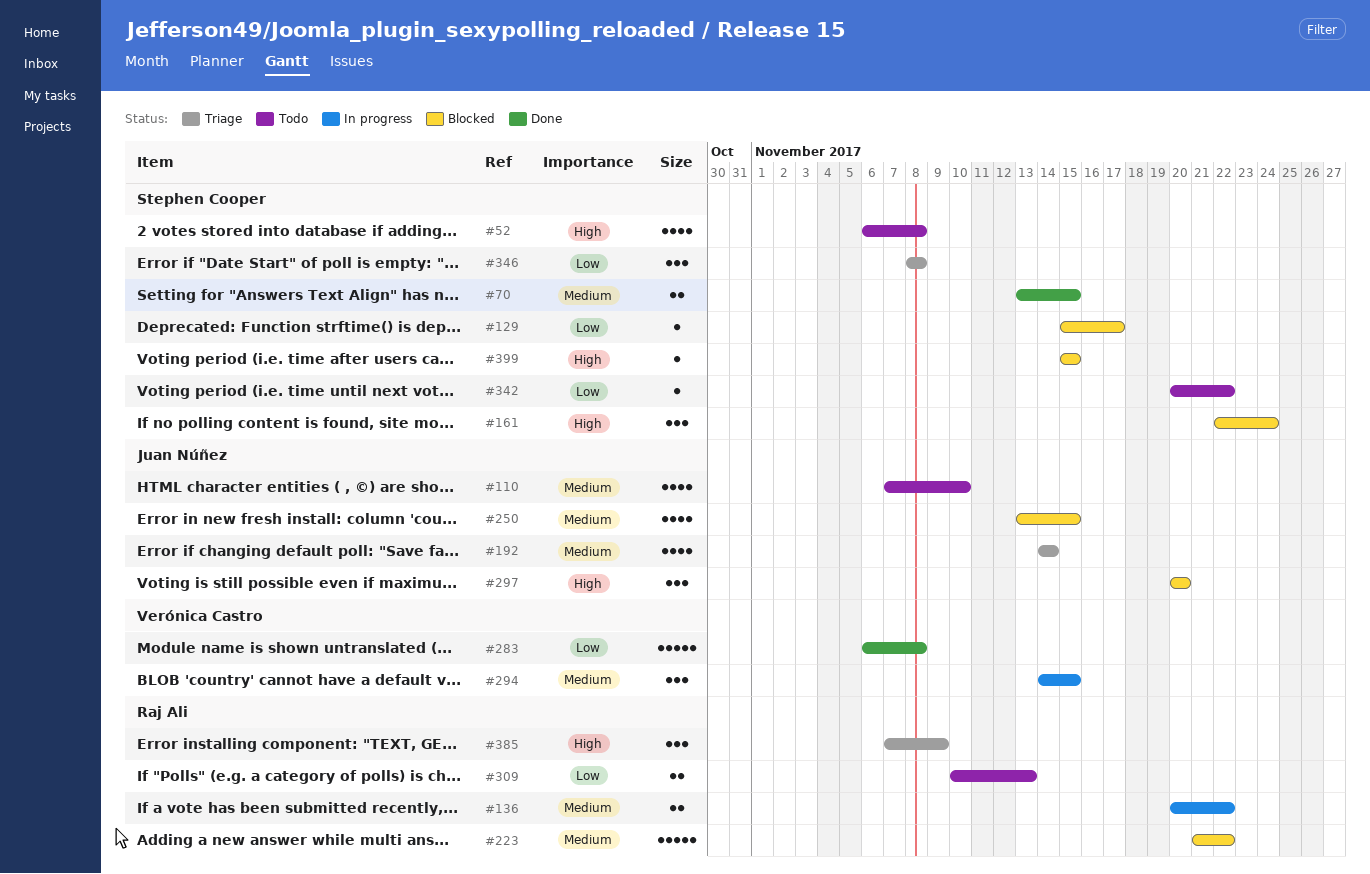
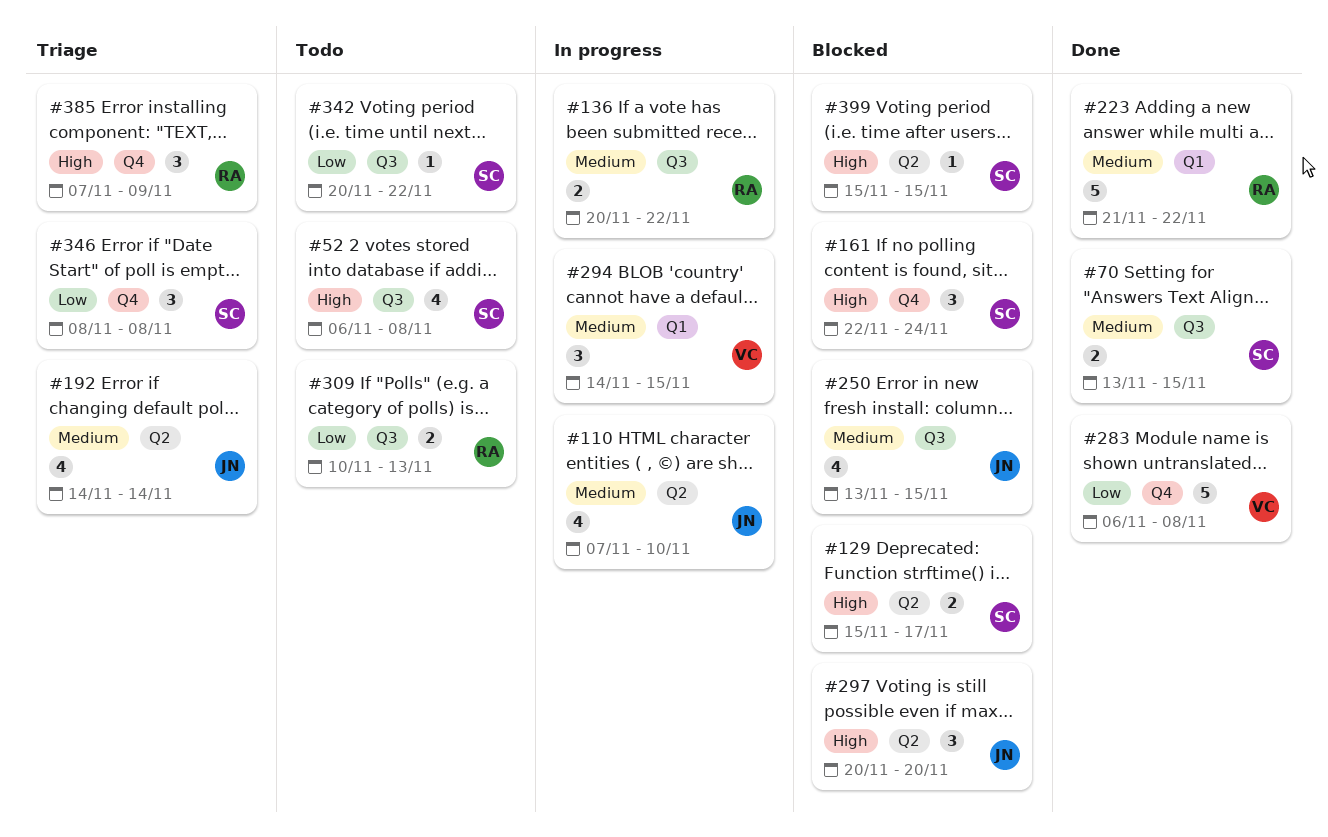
#110, status: Todo -> In progress
#129, priority: Low -> High
#129, estimate: 1 -> 2
#223, status: Blocked -> Done

